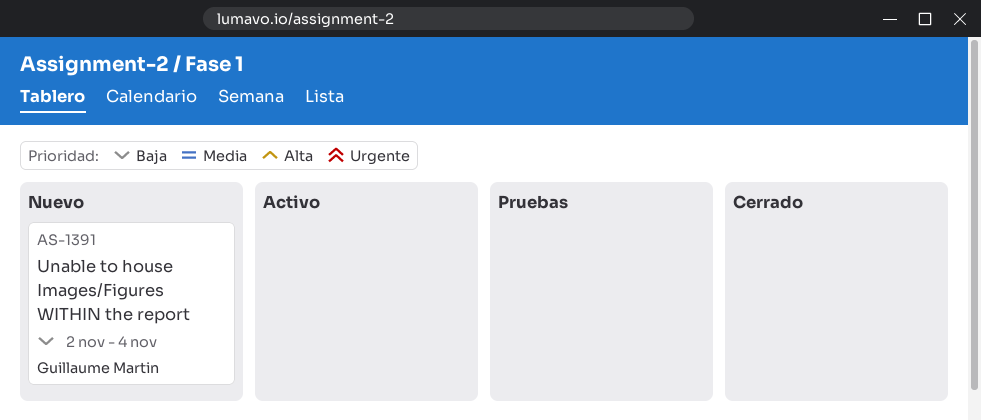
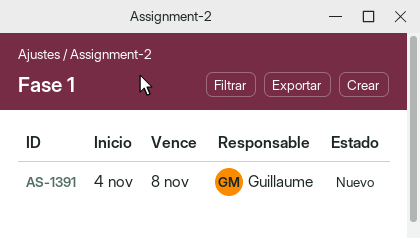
AS-1391, start: Nov 2 -> Nov 4
AS-1391, due: Nov 4 -> Nov 8

